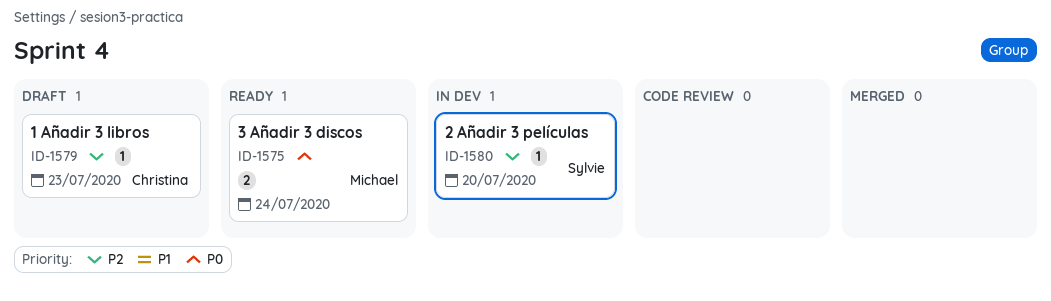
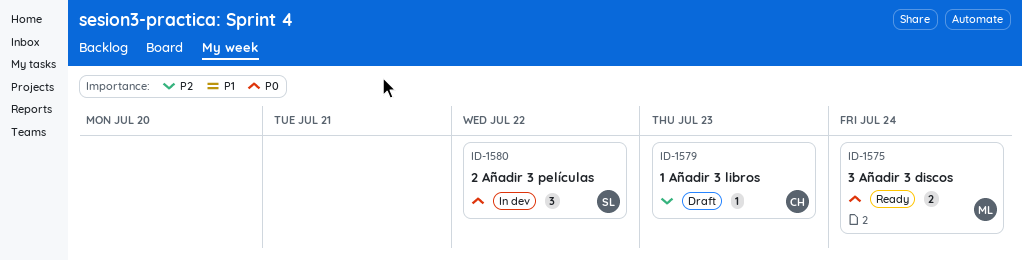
ID-1580, priority: P2 -> P0
ID-1580, estimate: 1 -> 3
ID-1580, due: Jul 20 -> Jul 22

